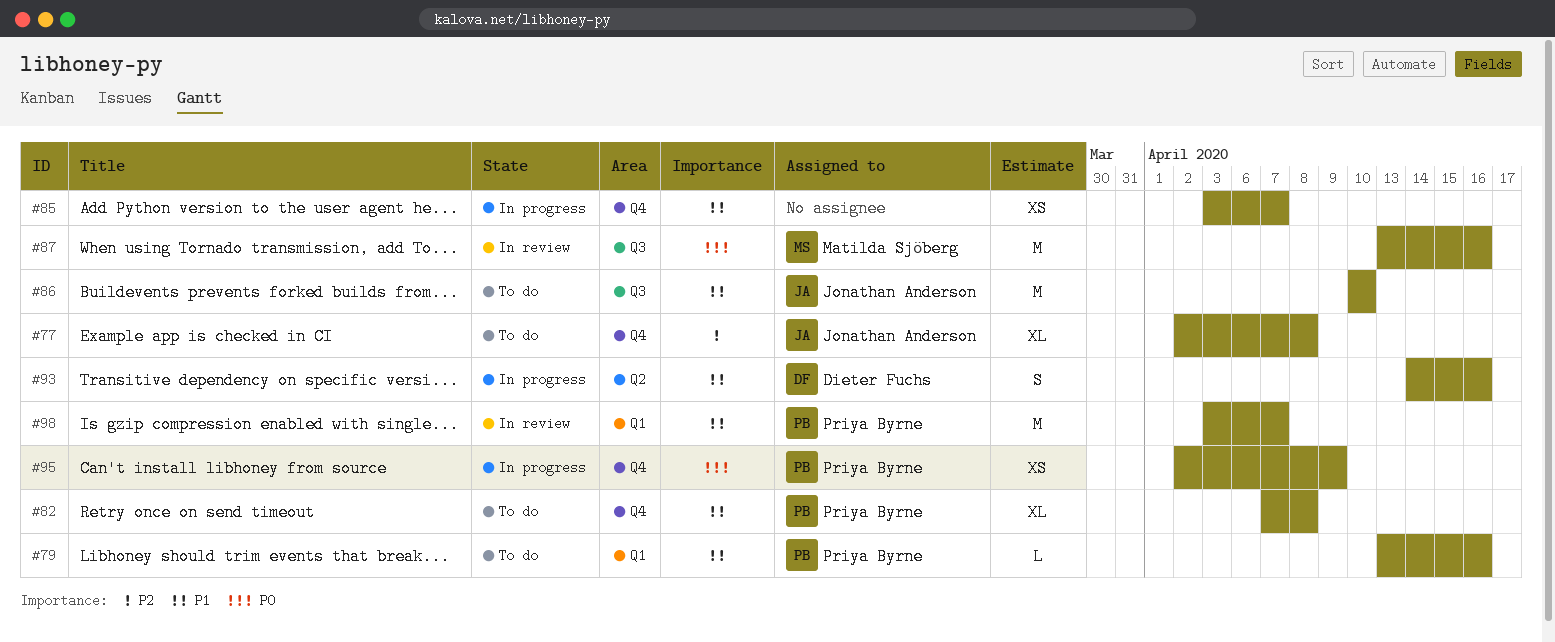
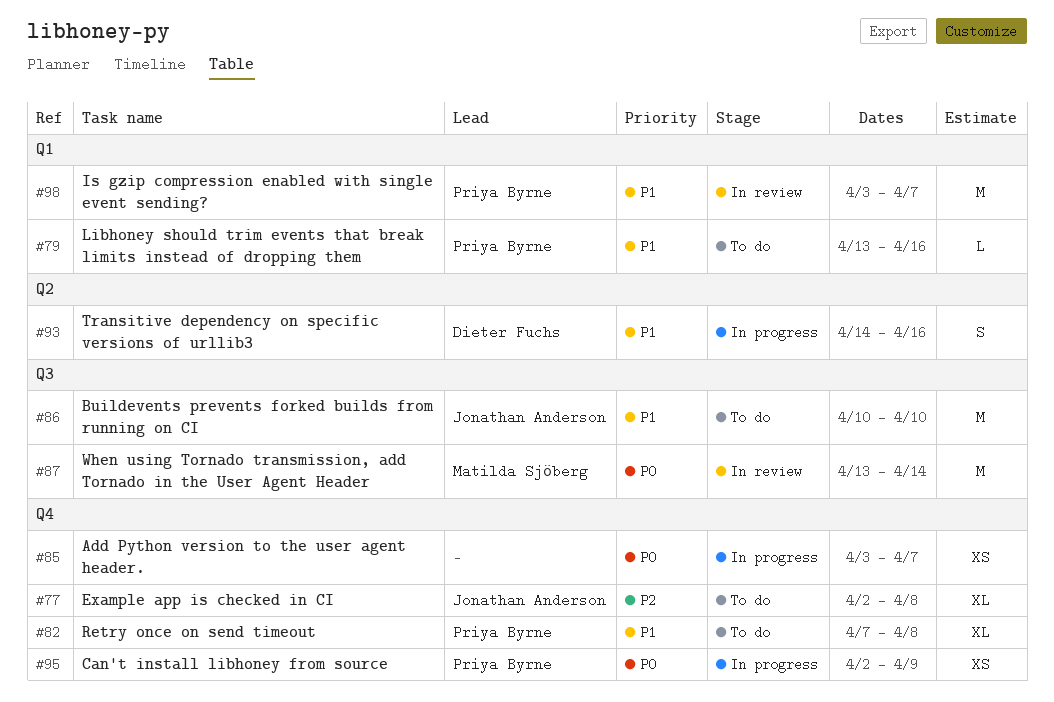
#85, priority: P1 -> P0
#87, due: Apr 16 -> Apr 14

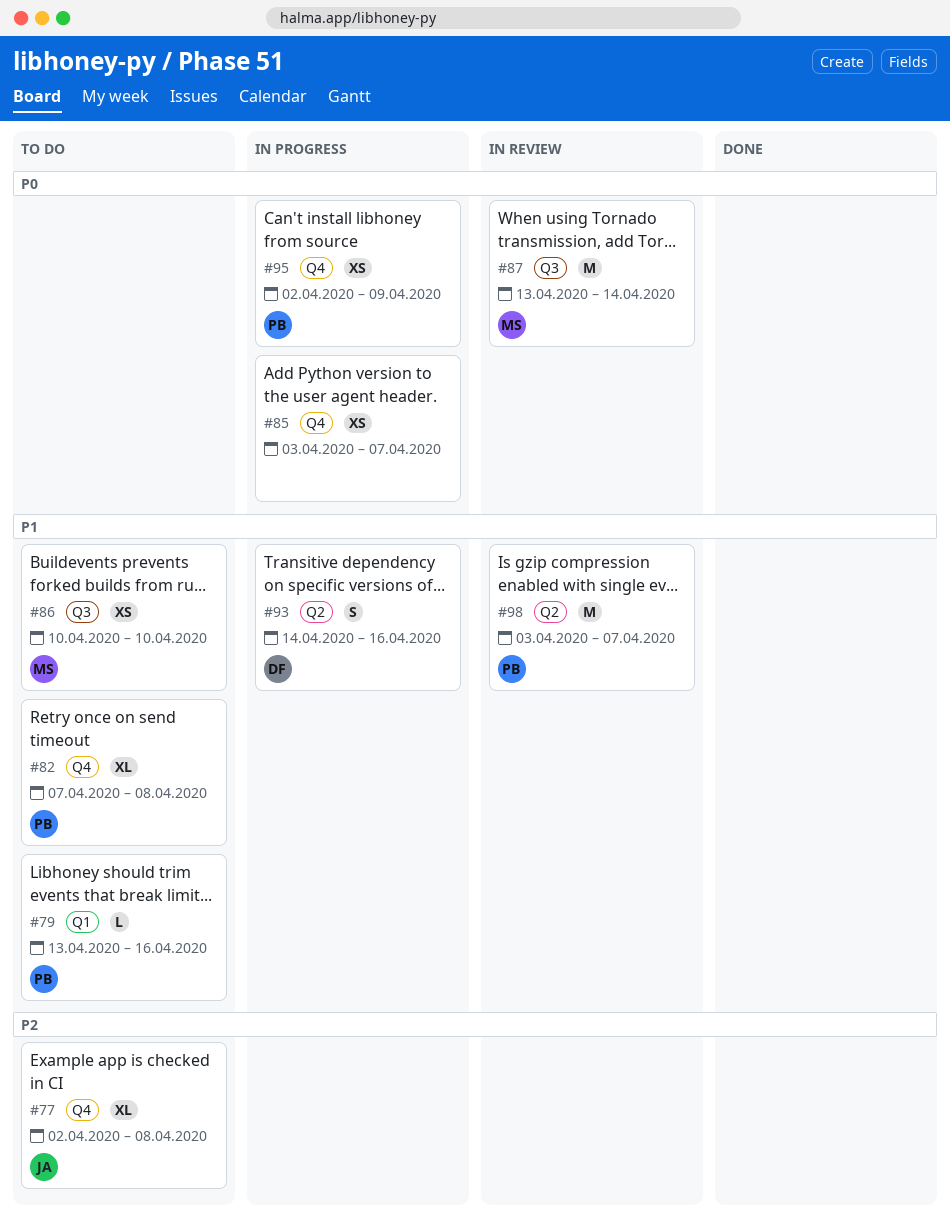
#86, owner: Jonathan Anderson -> Matilda Sjöberg
#86, estimate: M -> XS
#98, label: Q1 -> Q2

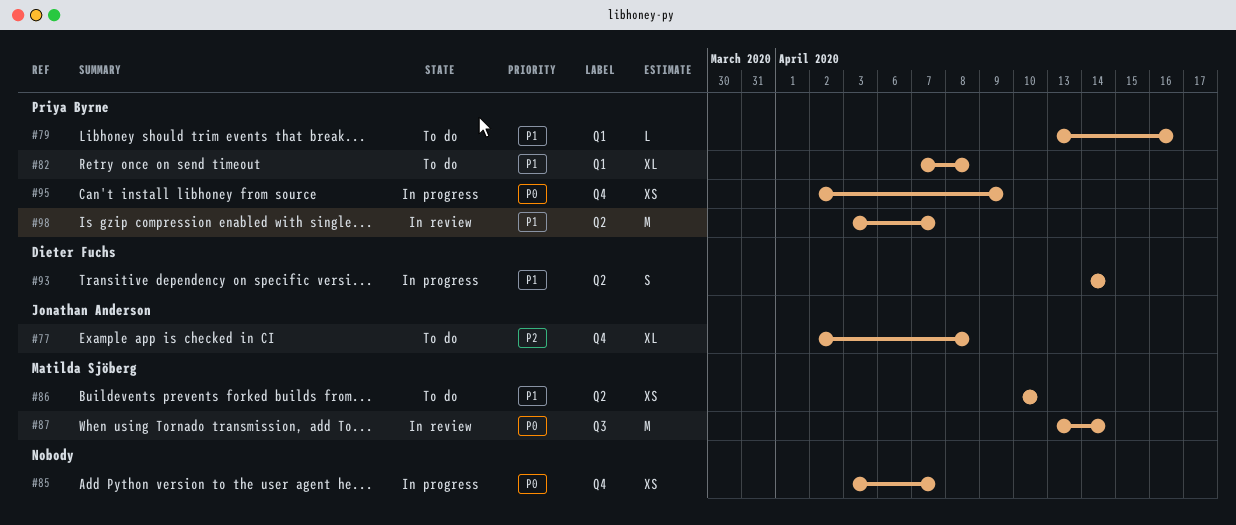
#82, label: Q4 -> Q1
#86, label: Q3 -> Q2
#93, due: Apr 16 -> Apr 14

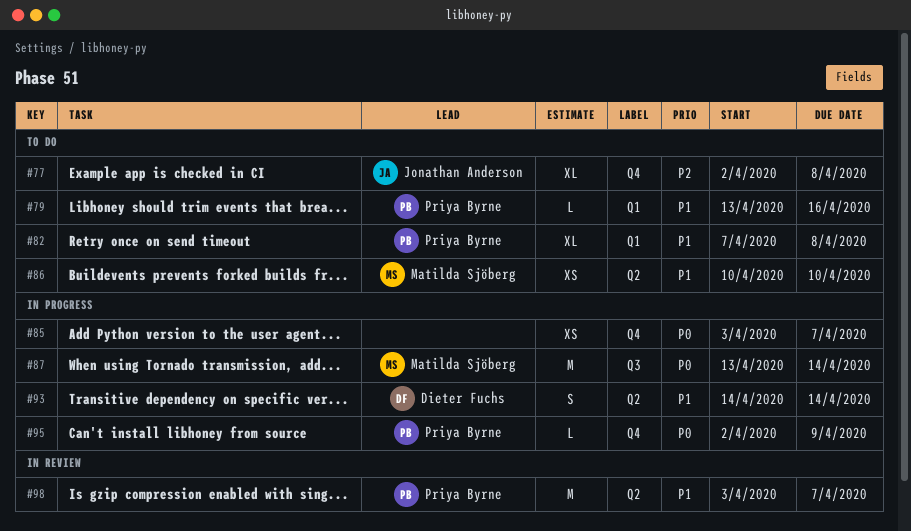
#87, status: In review -> In progress
#95, estimate: XS -> L

